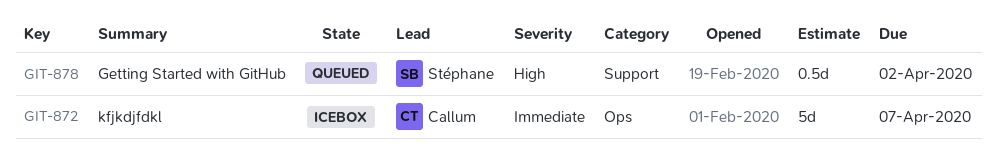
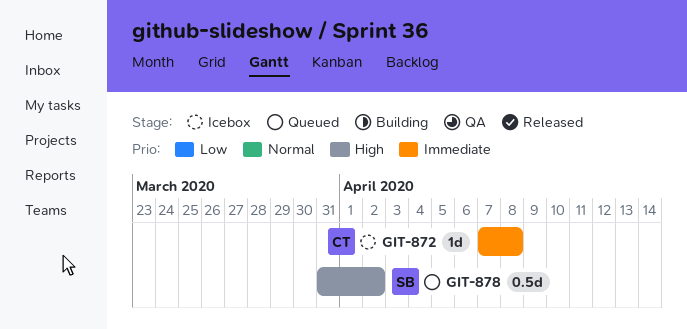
GIT-872, estimate: 5d -> 1d
GIT-872, due: Apr 7 -> Apr 8

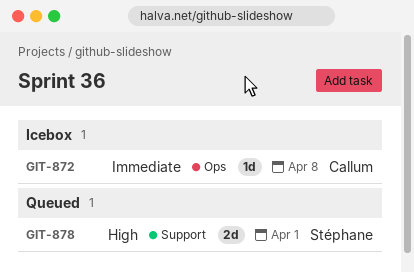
GIT-878, estimate: 0.5d -> 2d
GIT-878, due: Apr 2 -> Apr 1

